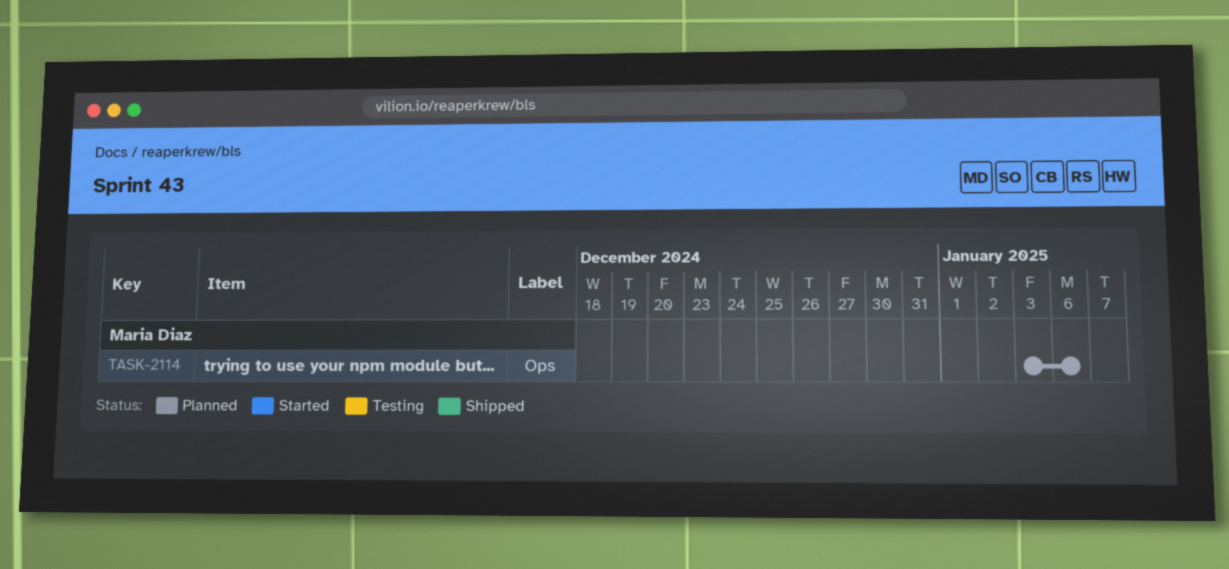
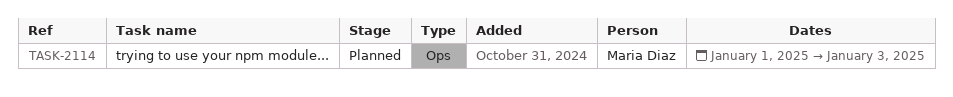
TASK-2114, start: Jan 3 -> Jan 1
TASK-2114, due: Jan 6 -> Jan 3

